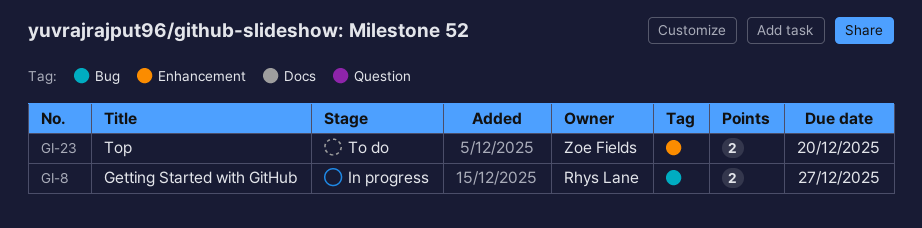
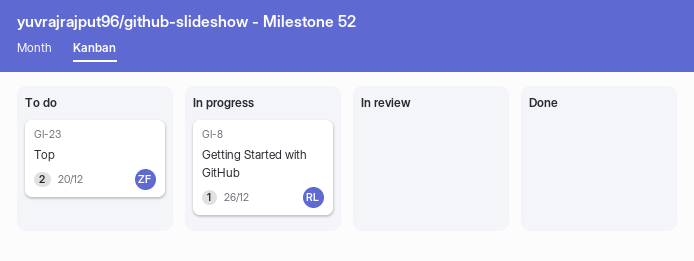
GI-8, estimate: 2 -> 1
GI-8, due: Dec 27 -> Dec 26

